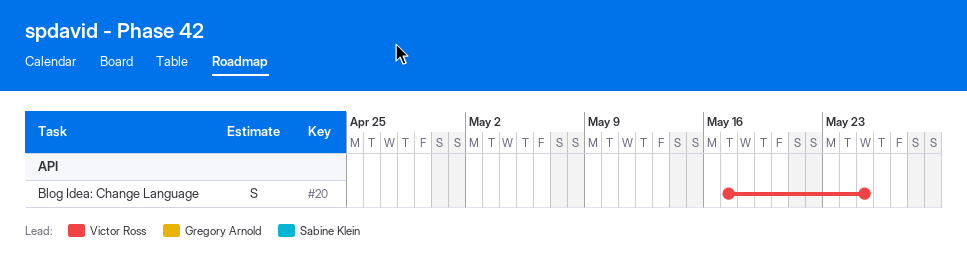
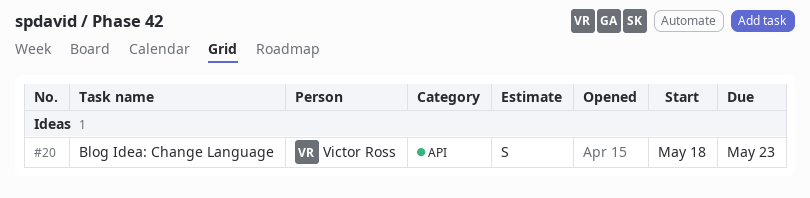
#20, start: May 17 -> May 18
#20, due: May 25 -> May 23

